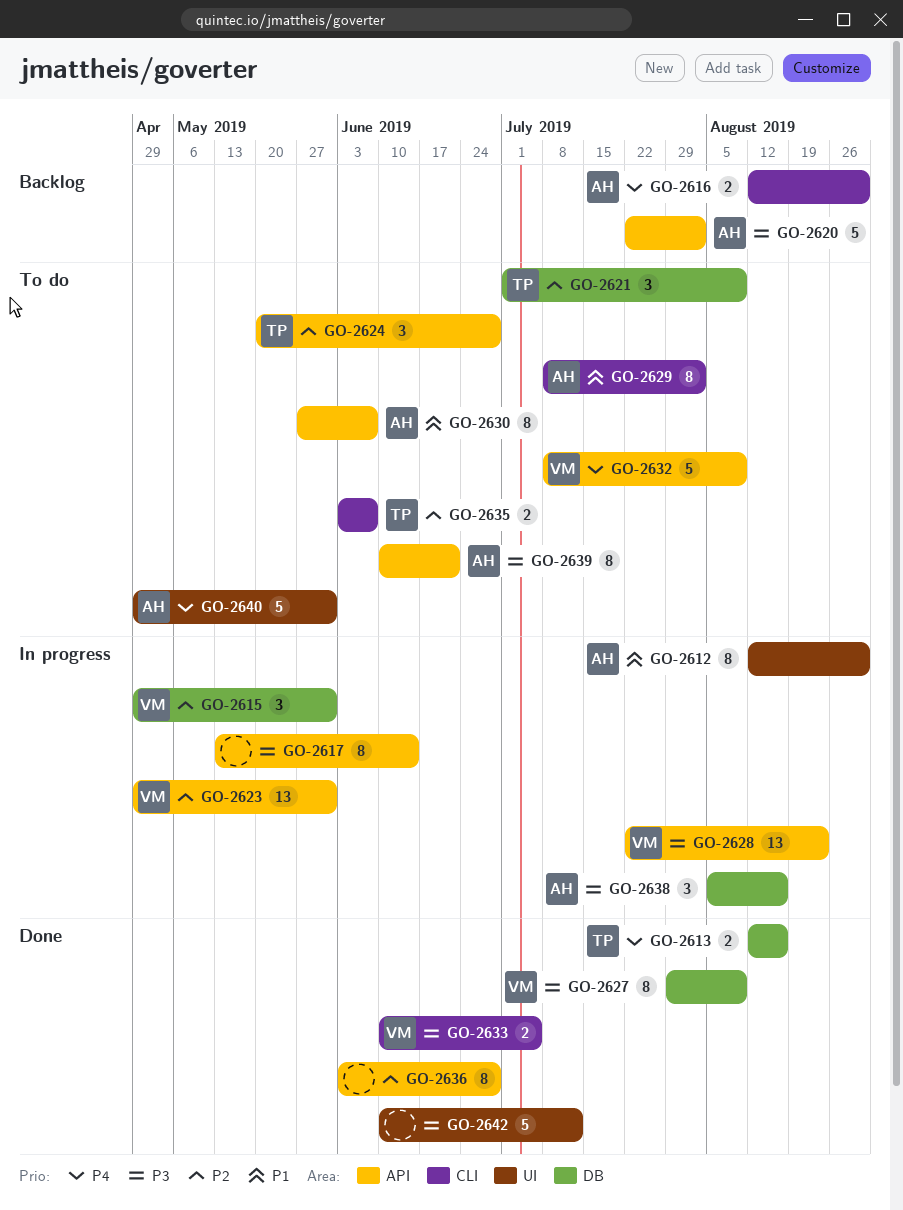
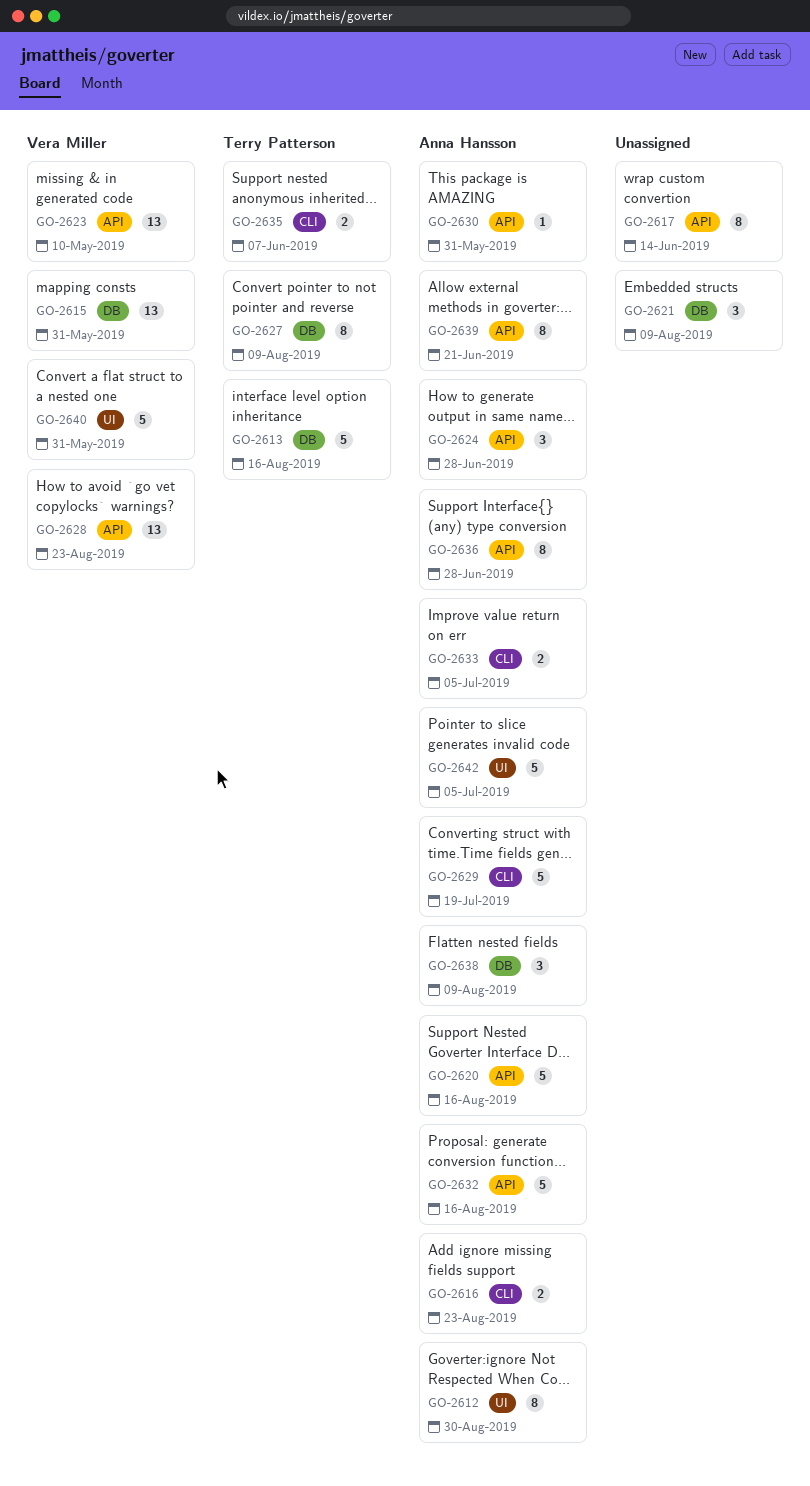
GO-2613, estimate: 2 -> 5
GO-2615, estimate: 3 -> 13
GO-2616, due: Aug 30 -> Aug 23
GO-2620, due: Aug 2 -> Aug 16
GO-2621, owner: Terry Patterson -> none
GO-2623, due: May 31 -> May 10
GO-2624, owner: Terry Patterson -> Anna Hansson
GO-2627, owner: Vera Miller -> Terry Patterson
GO-2629, estimate: 8 -> 5
GO-2629, due: Aug 2 -> Jul 19
GO-2630, estimate: 8 -> 1
GO-2630, due: Jun 7 -> May 31
GO-2632, owner: Vera Miller -> Anna Hansson
GO-2632, due: Aug 9 -> Aug 16
GO-2633, owner: Vera Miller -> Anna Hansson
GO-2636, owner: none -> Anna Hansson
GO-2638, due: Aug 16 -> Aug 9
GO-2640, owner: Anna Hansson -> Vera Miller
GO-2642, owner: none -> Anna Hansson
GO-2642, due: Jul 12 -> Jul 5

